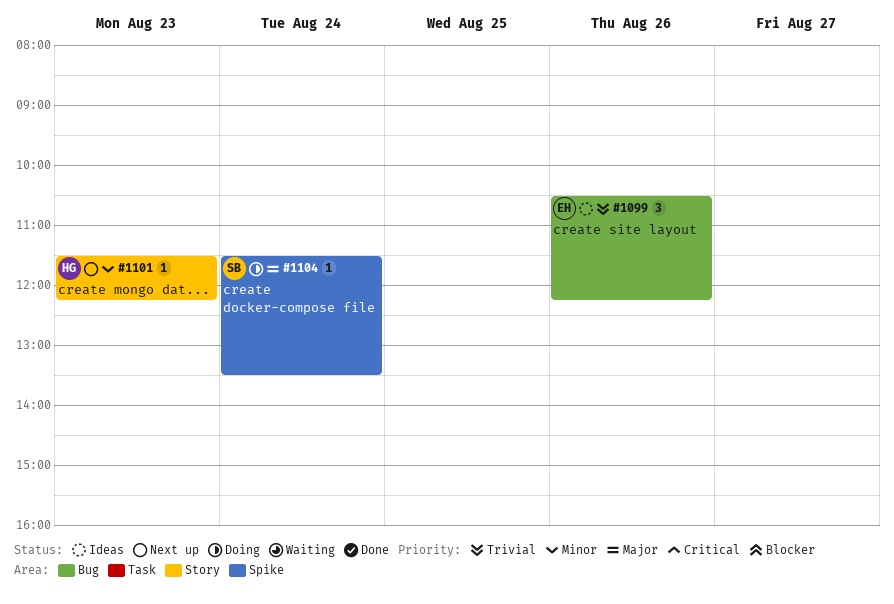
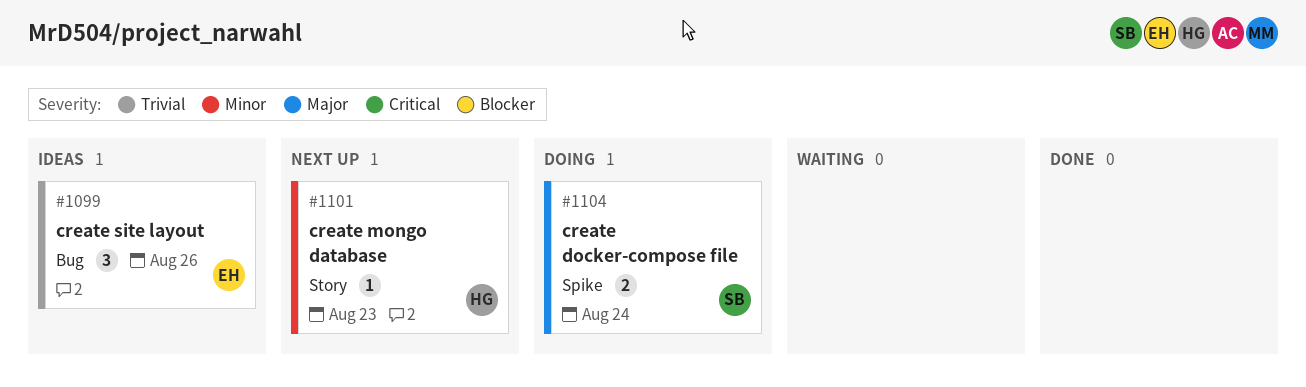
#1104, estimate: 1 -> 2

